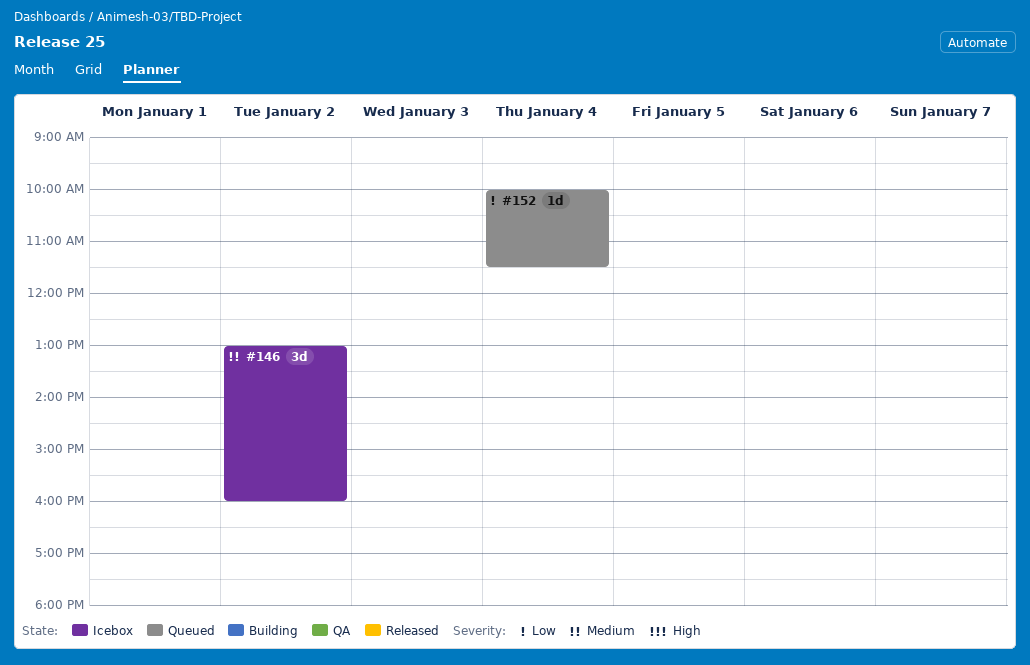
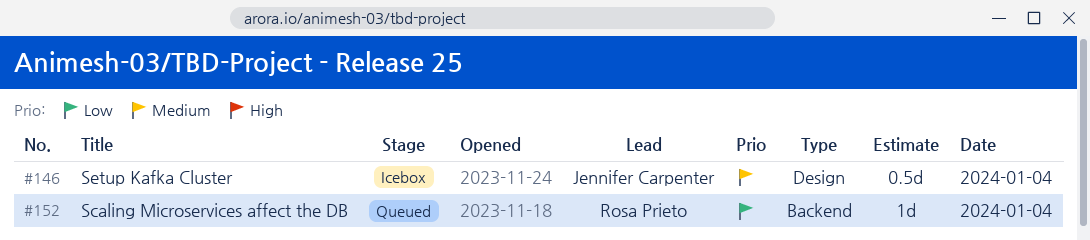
#146, estimate: 3d -> 0.5d
#146, day: Jan 2 -> Jan 4

